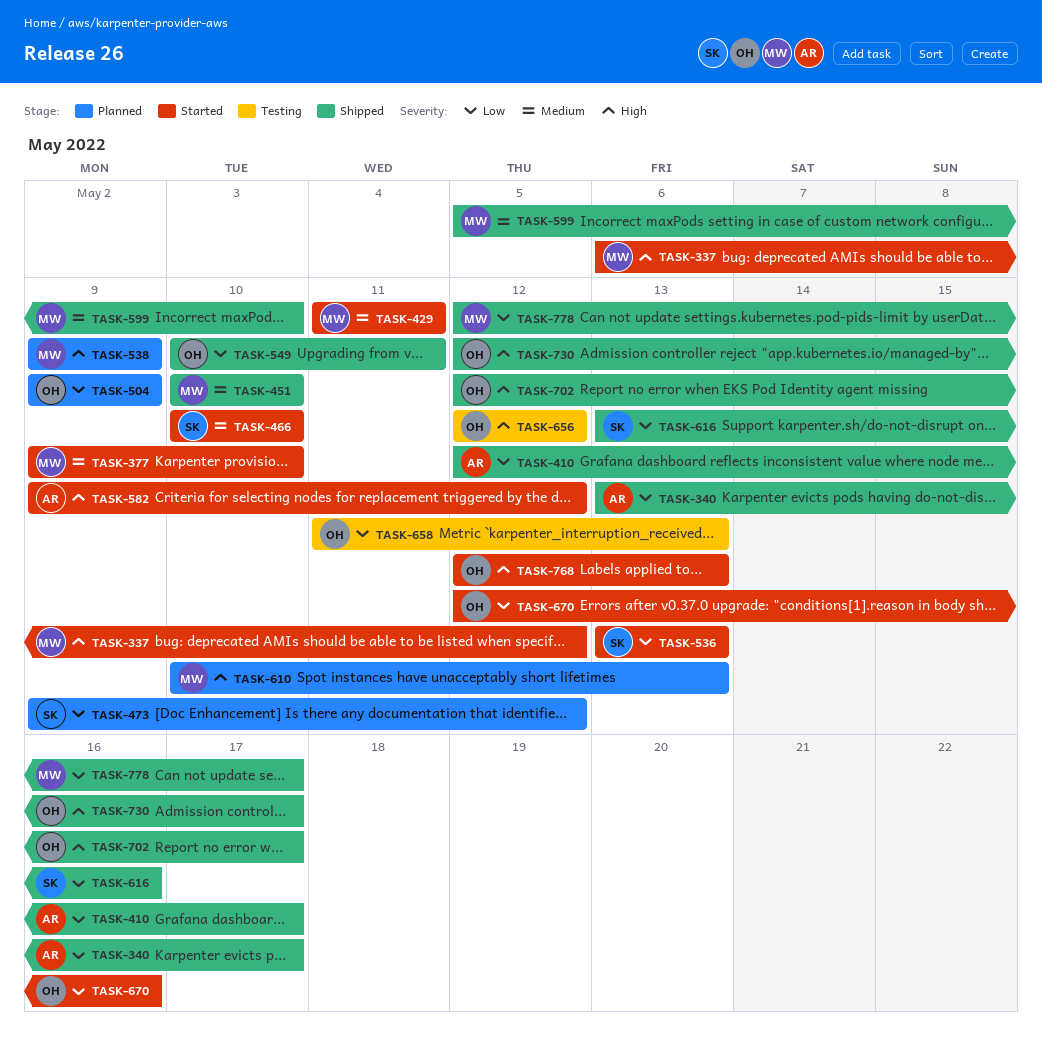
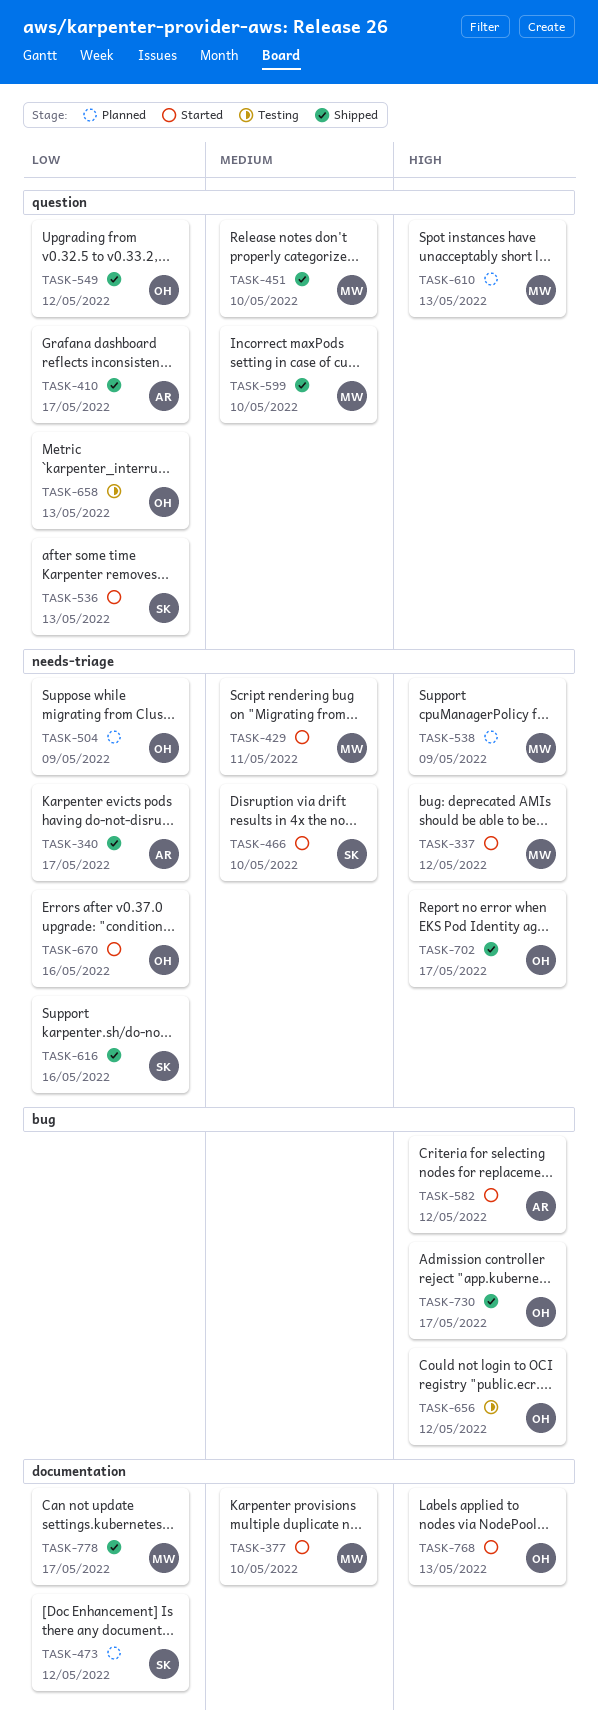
TASK-549, due: May 11 -> May 12

